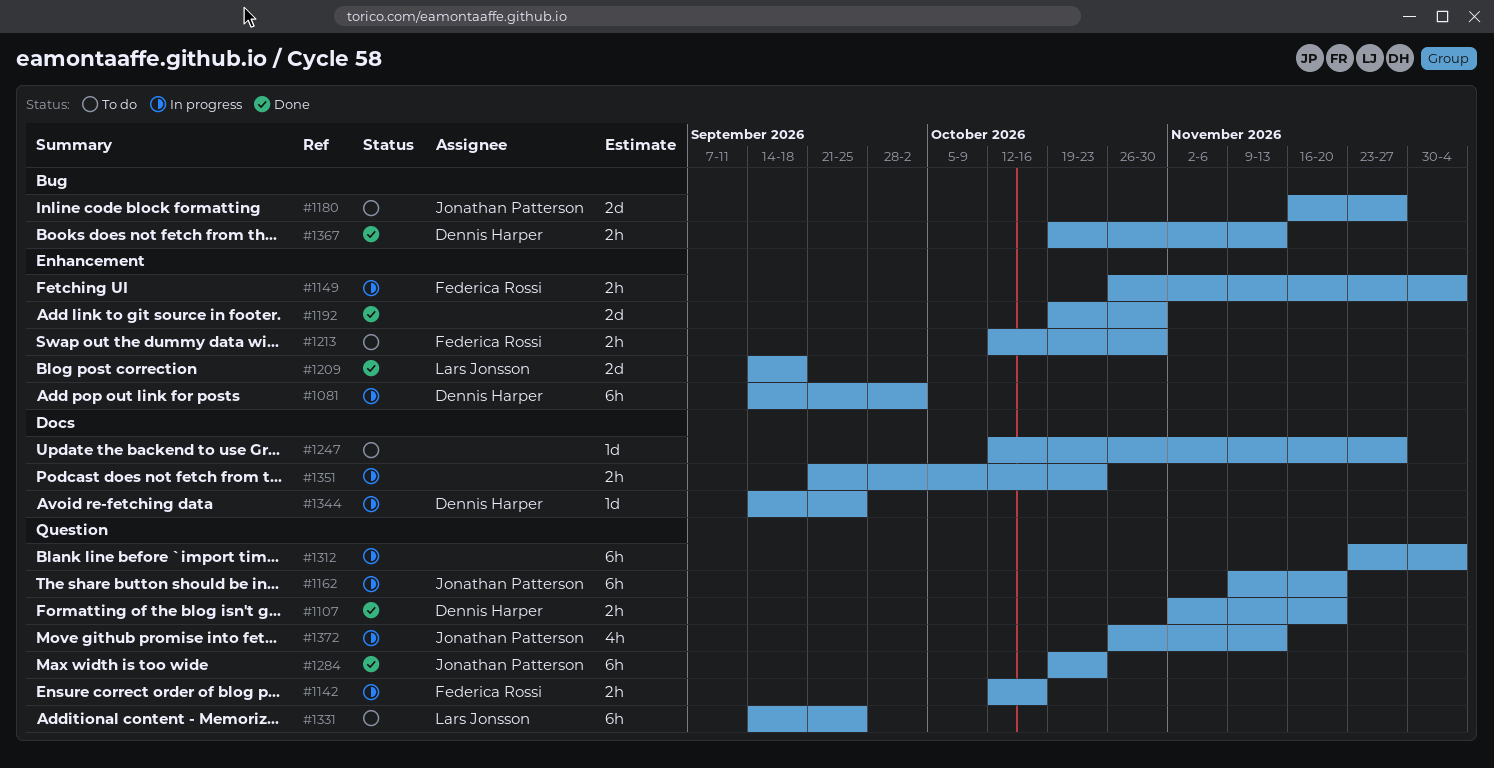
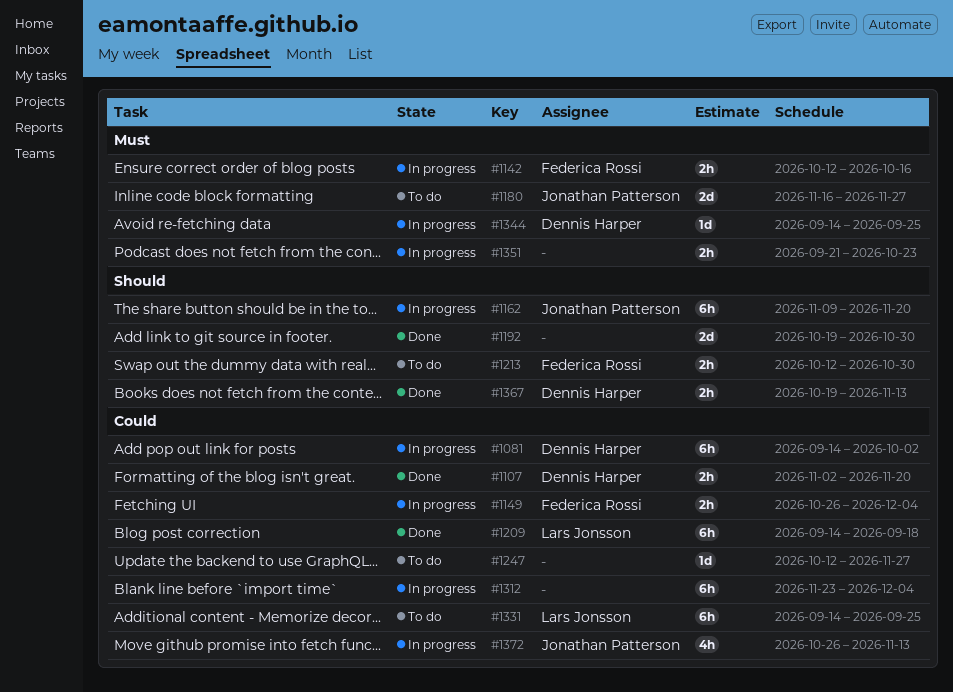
#1209, estimate: 2d -> 6h
#1284: present -> none

